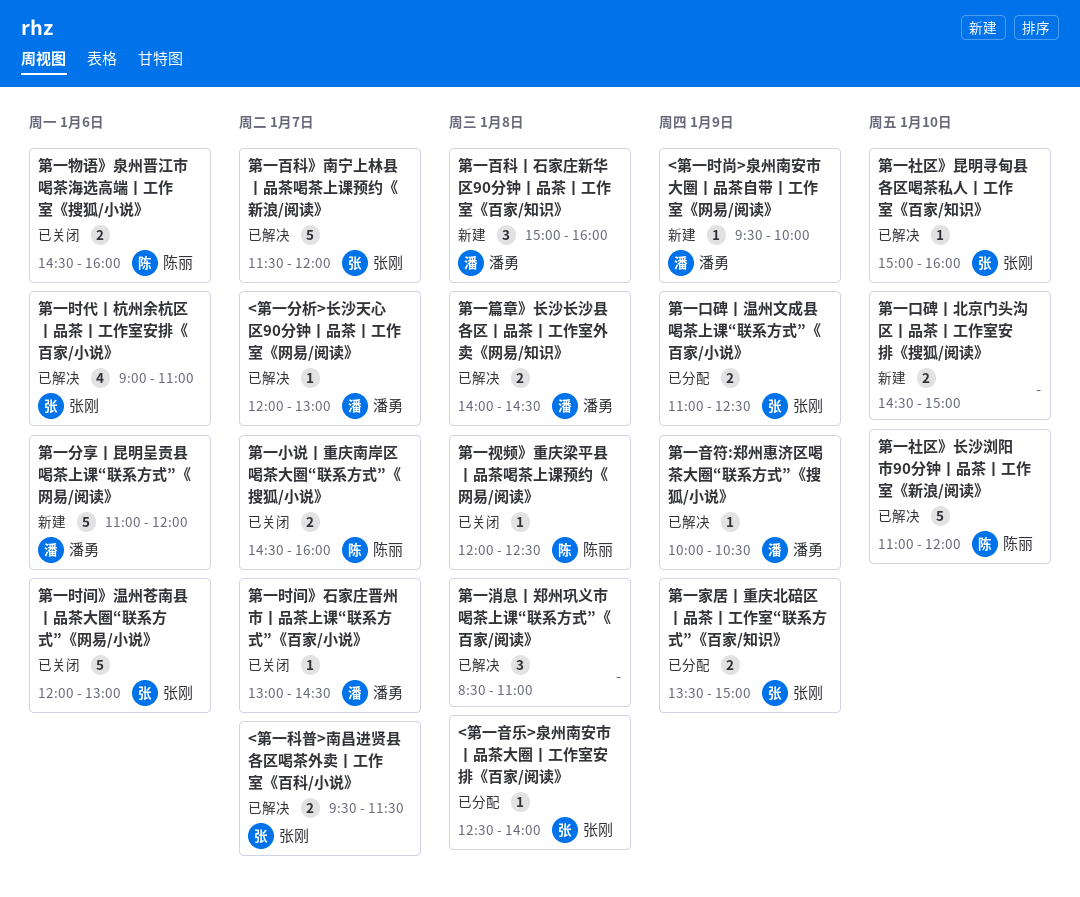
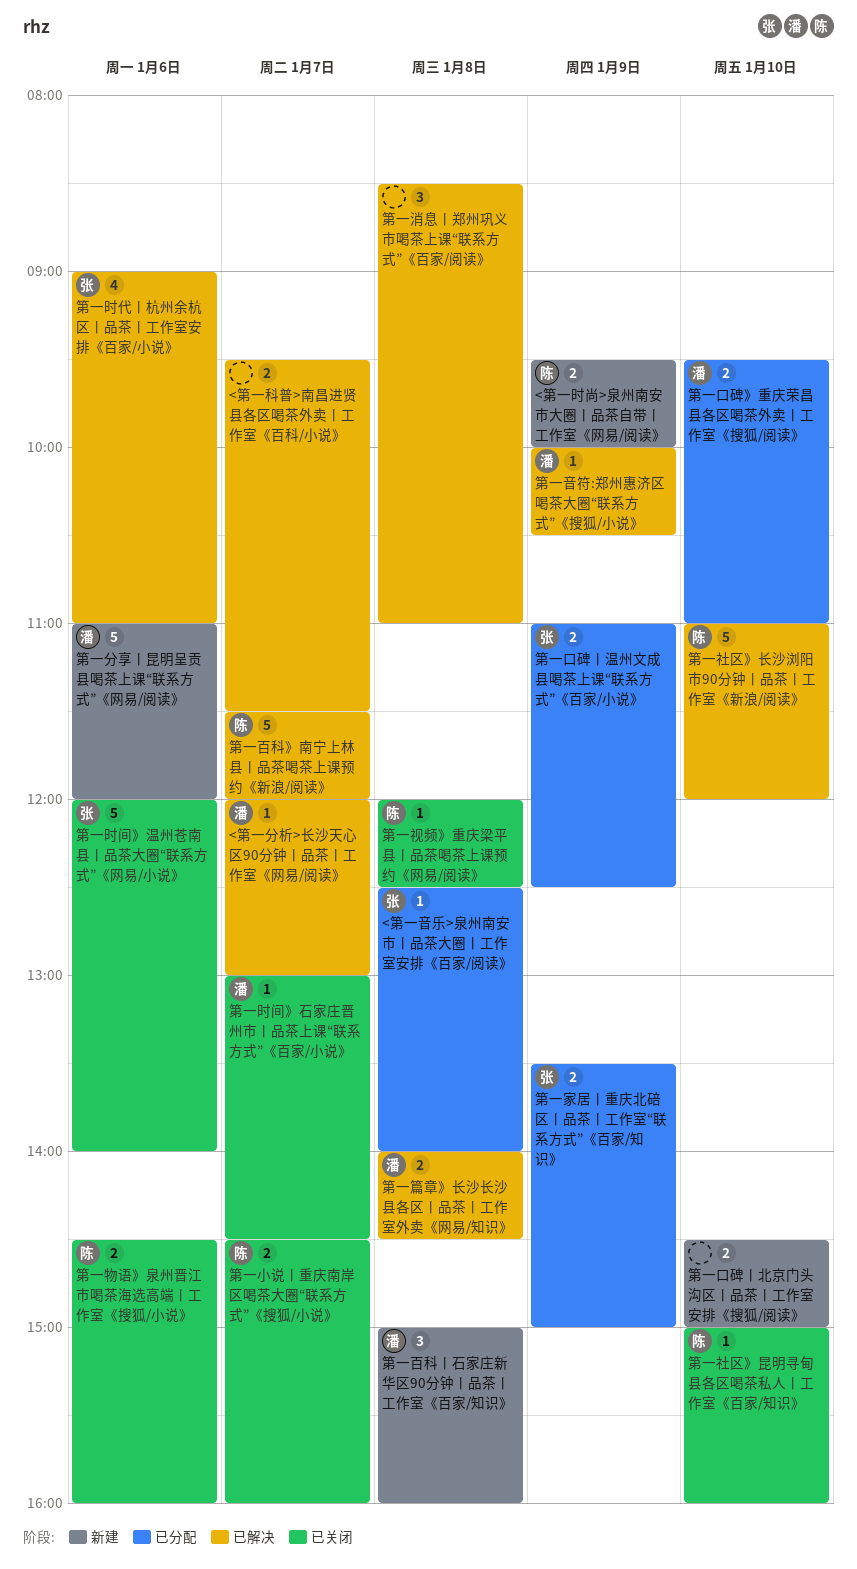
<第一时尚>泉州南安市大圈丨品茶自带丨工作室《网易/阅读》, owner: 潘勇 -> 陈丽
<第一时尚>泉州南安市大圈丨品茶自带丨工作室《网易/阅读》, estimate: 1 -> 2
<第一科普>南昌进贤县各区喝茶外卖丨工作室《百科/小说》, owner: 张刚 -> none
第一口碑》重庆荣昌县各区喝茶外卖丨工作室《搜狐/阅读》: none -> present
第一时间》温州苍南县丨品茶大圈“联系方式”《网易/小说》, ends: 13:00 -> 14:00
第一百科》南宁上林县丨品茶喝茶上课预约《新浪/阅读》, owner: 张刚 -> 陈丽
第一社区》昆明寻甸县各区喝茶私人丨工作室《百家/知识》, status: 已解决 -> 已关闭
第一社区》昆明寻甸县各区喝茶私人丨工作室《百家/知识》, owner: 张刚 -> 陈丽

